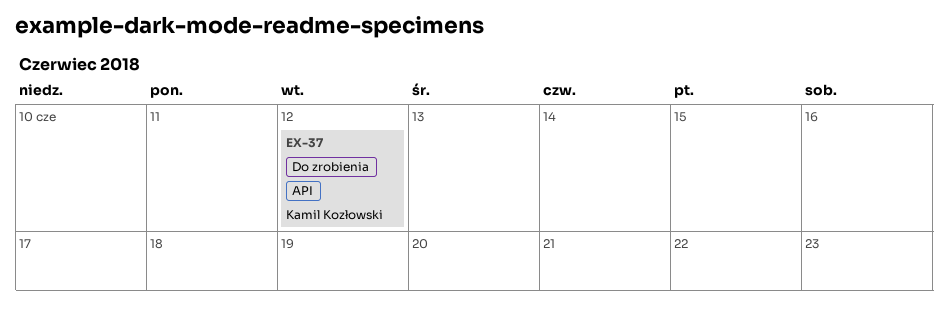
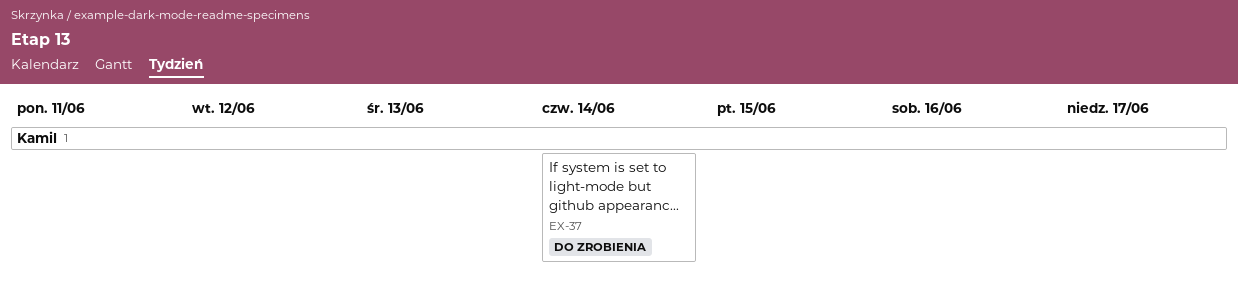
EX-37, due: Jun 12 -> Jun 14

